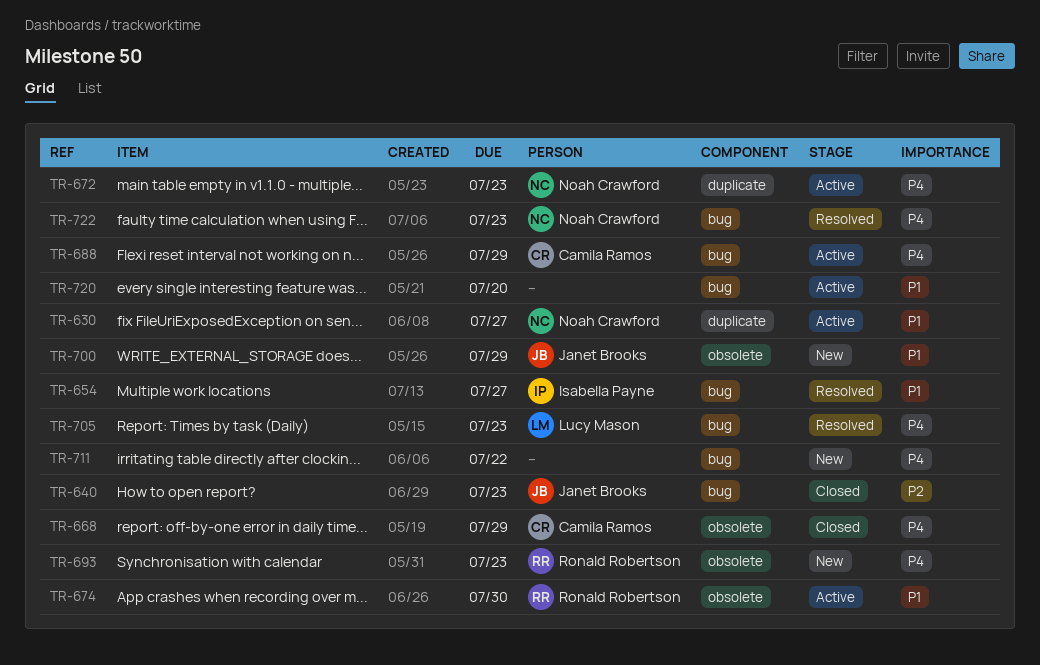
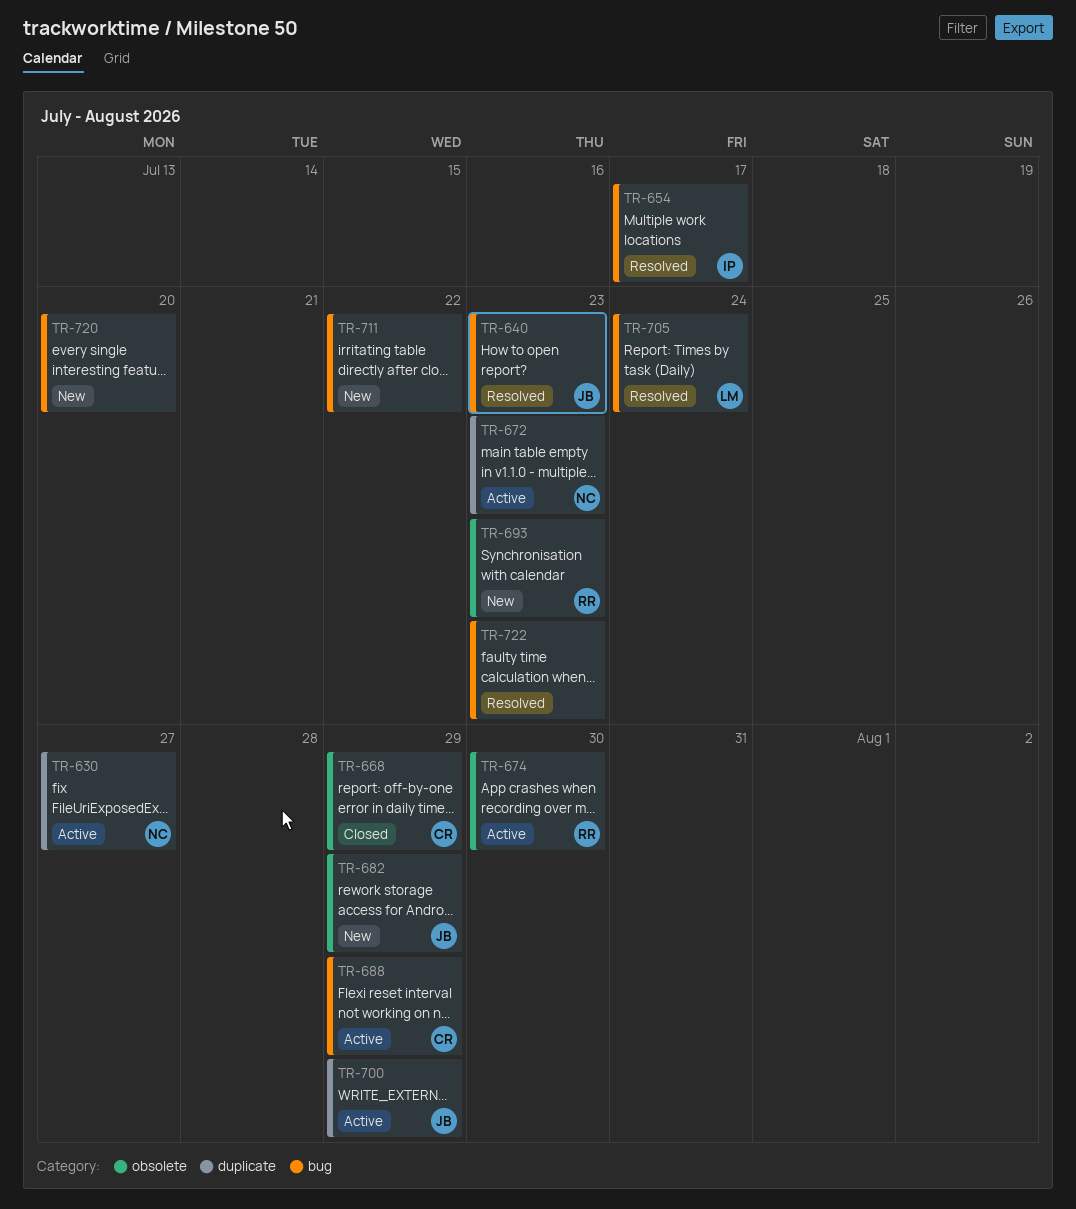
TR-640, status: Closed -> Resolved
TR-654, due: Jul 27 -> Jul 17
TR-682: none -> present
TR-700, status: New -> Active
TR-700, label: obsolete -> duplicate
TR-705, due: Jul 23 -> Jul 24
TR-720, status: Active -> New
TR-722, owner: Noah Crawford -> none

